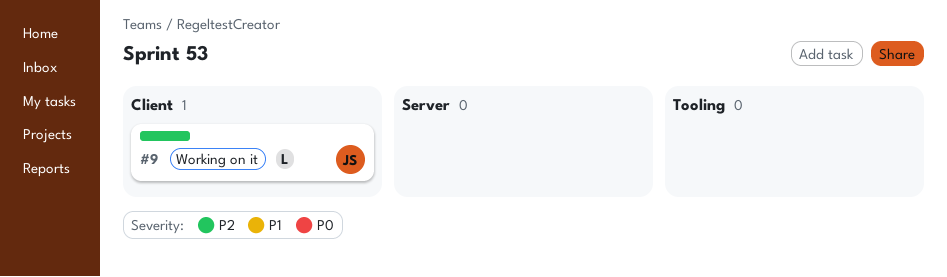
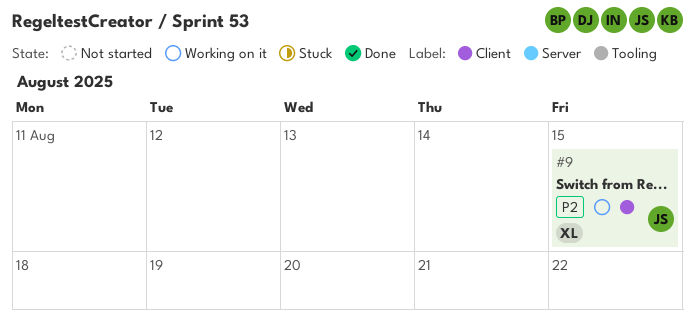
#9, estimate: L -> XL

